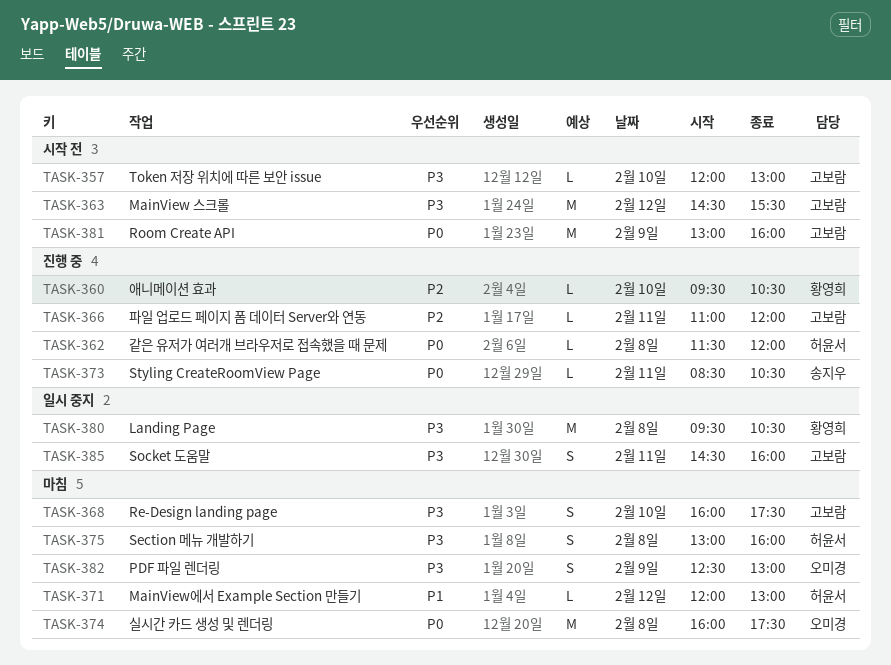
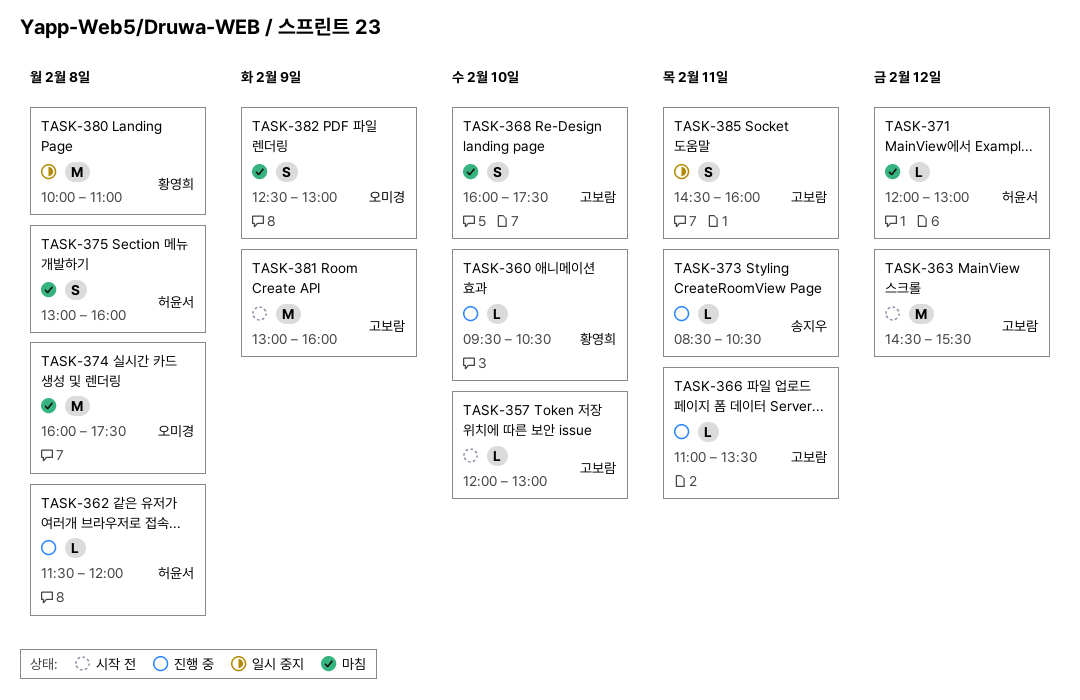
TASK-366, ends: 12:00 -> 13:30
TASK-380, begins: 09:30 -> 10:00
TASK-380, ends: 10:30 -> 11:00

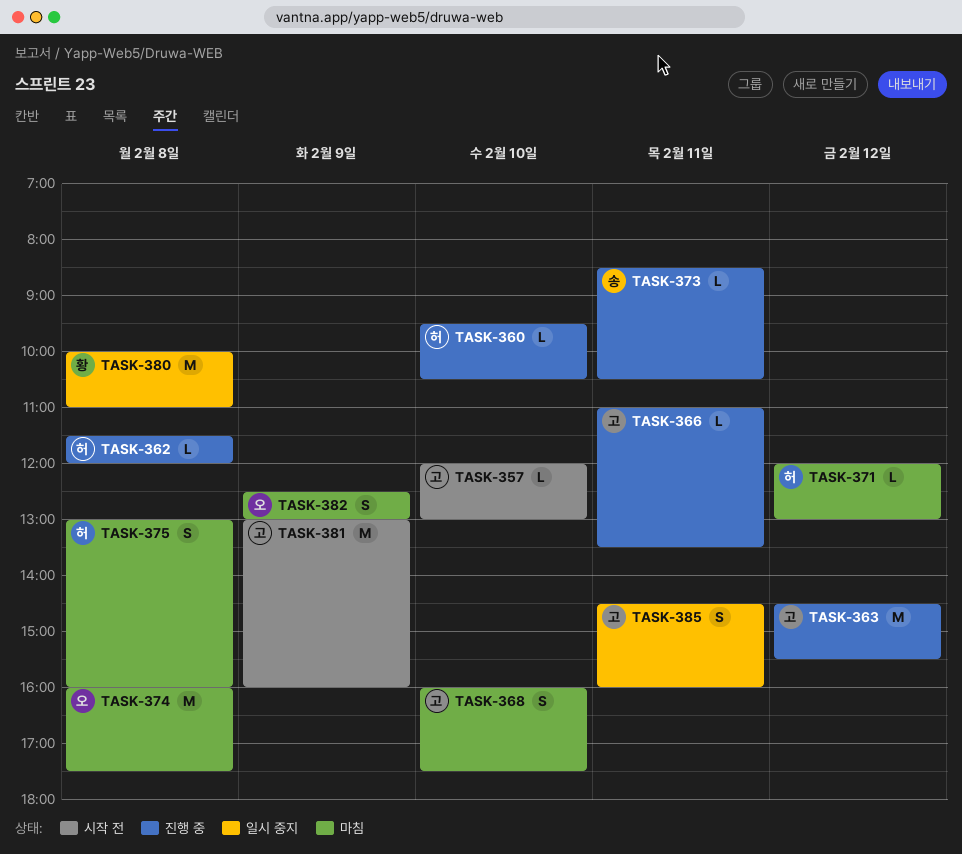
TASK-360, owner: 황영희 -> 허윤서
TASK-363, status: 시작 전 -> 진행 중

